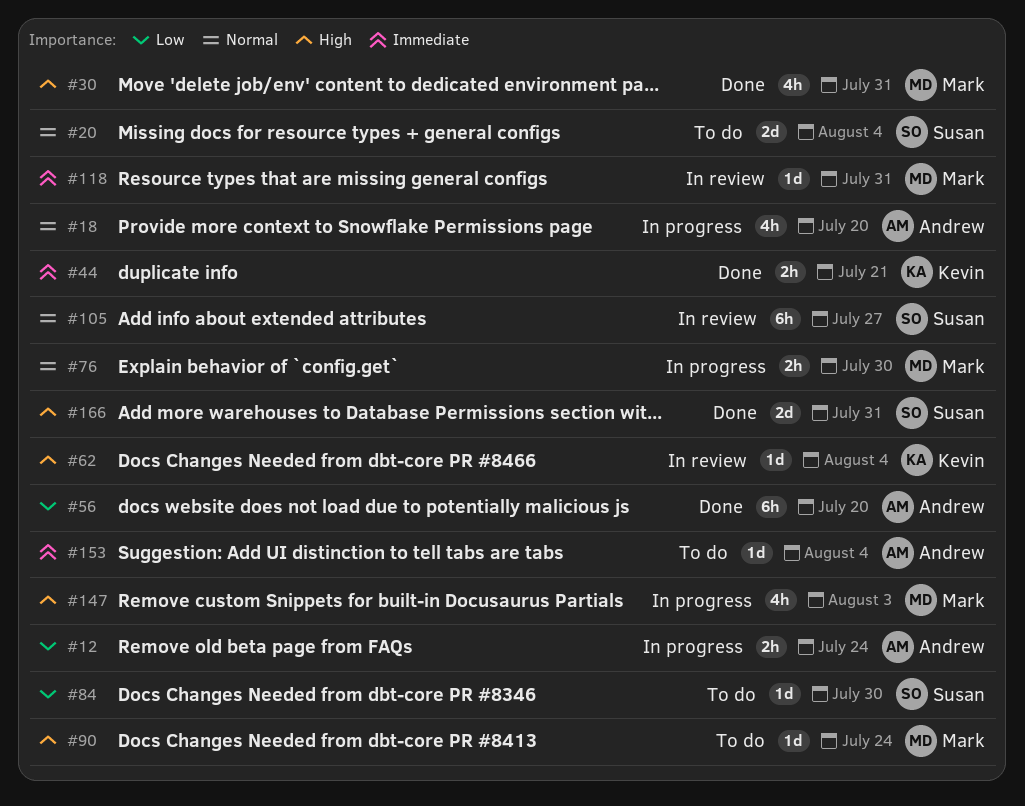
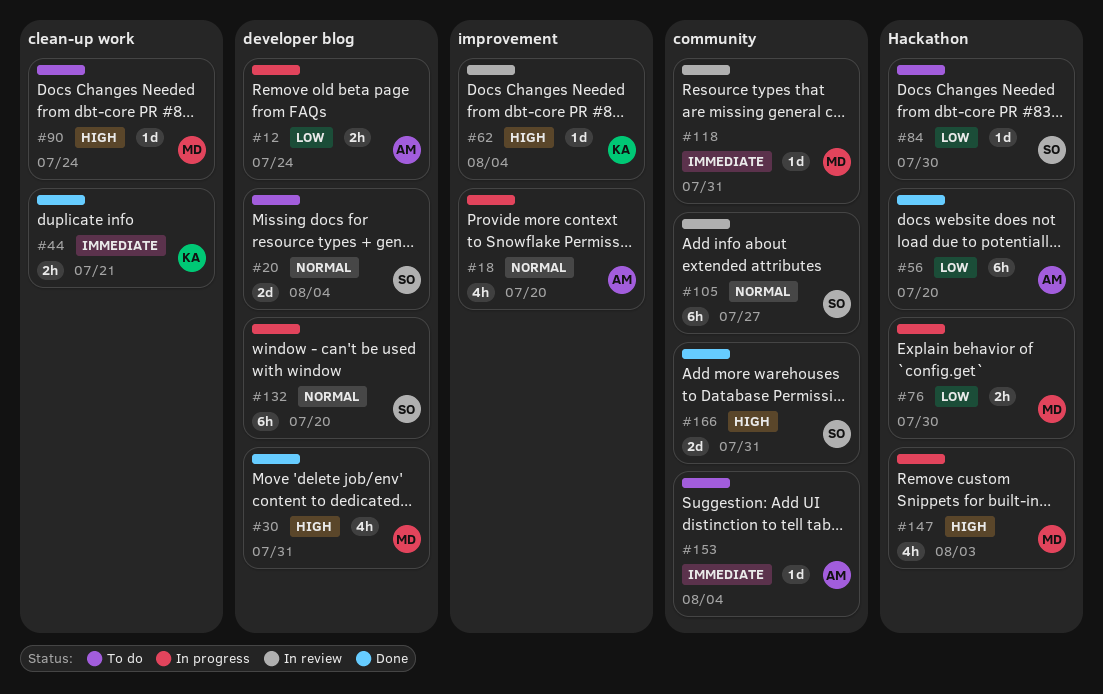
#76, priority: Normal -> Low
#132: none -> present

